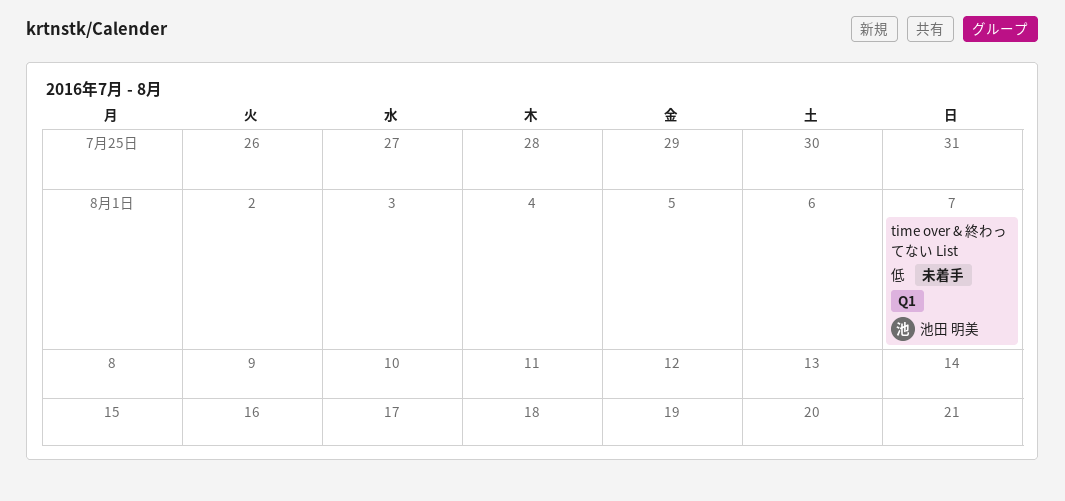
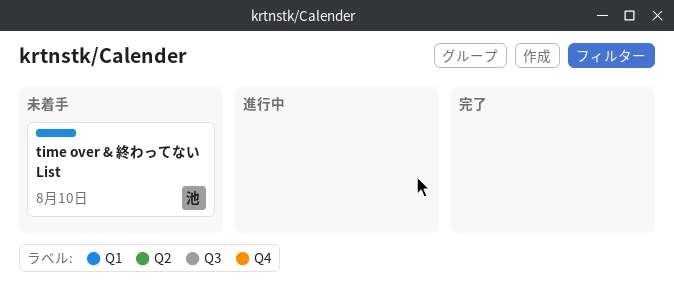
time over & 終わってない List, due: Aug 7 -> Aug 10

